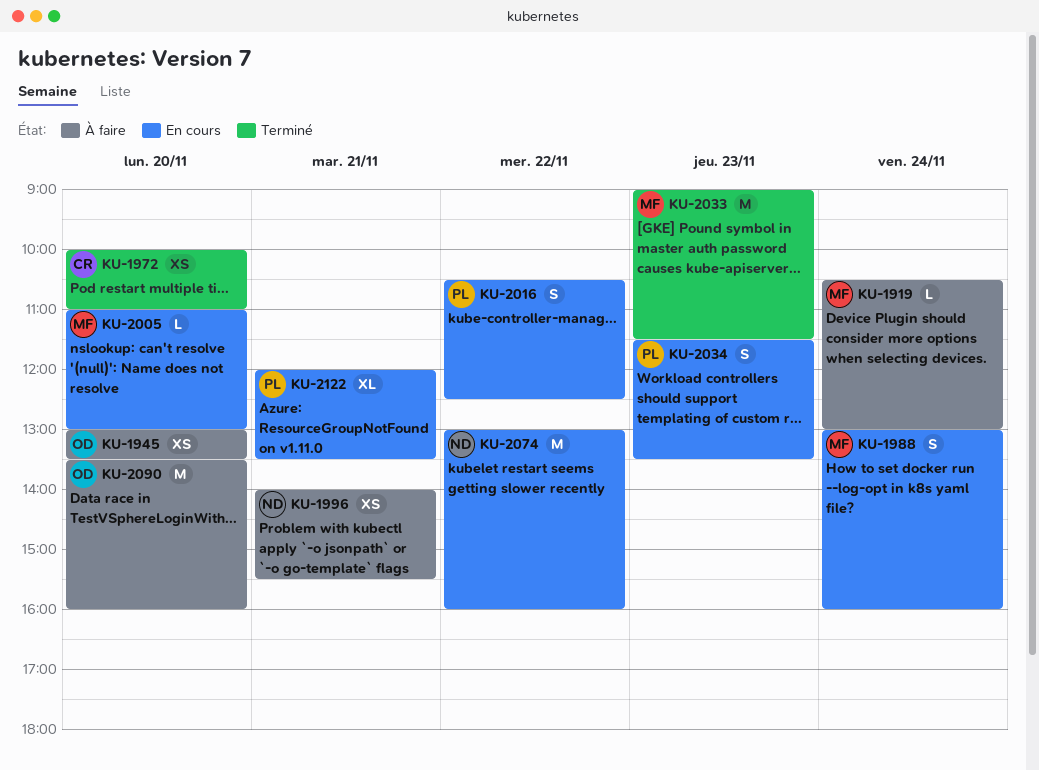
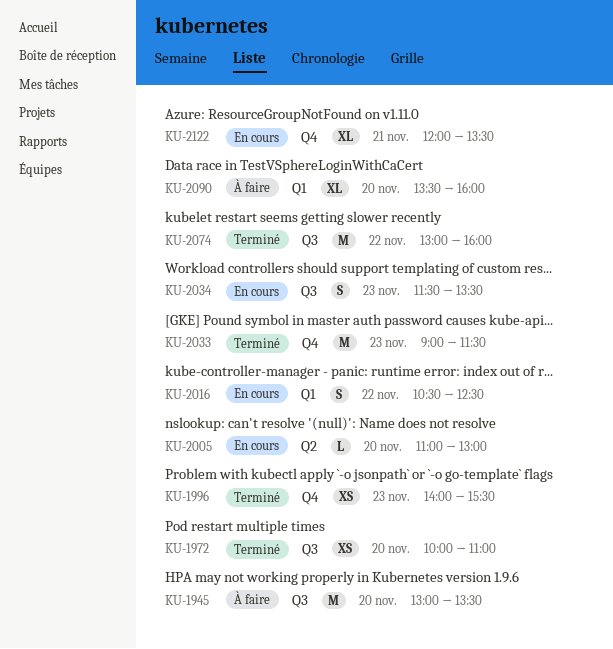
KU-1919: present -> none
KU-1945, estimate: XS -> M
KU-1988: present -> none
KU-1996, status: À faire -> Terminé
KU-1996, day: Nov 21 -> Nov 23
KU-2074, status: En cours -> Terminé
KU-2090, estimate: M -> XL

